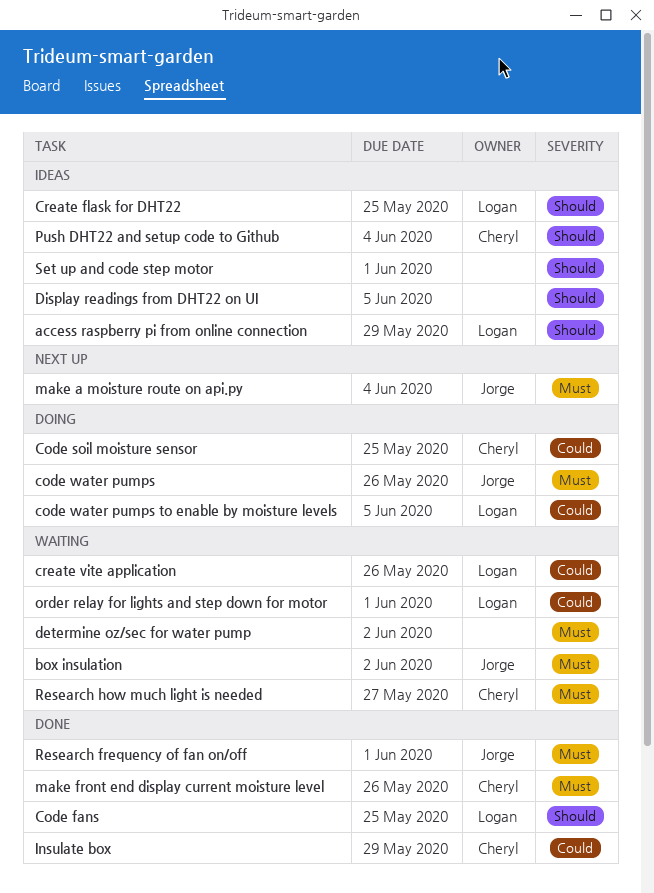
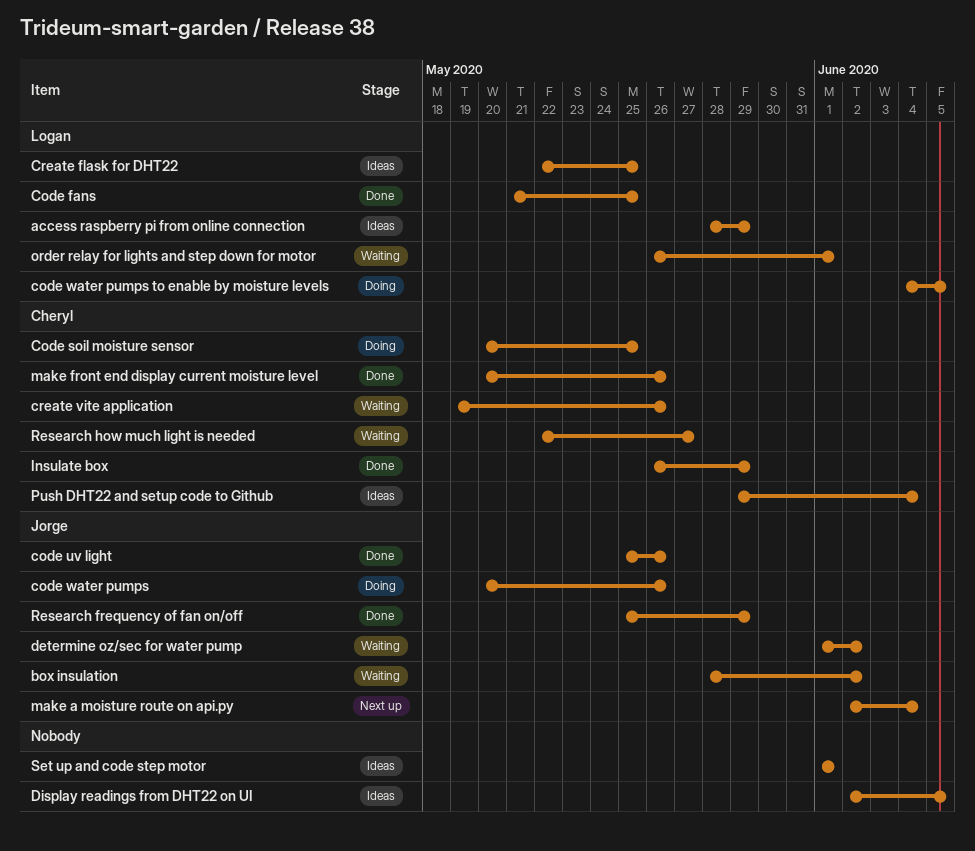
code uv light: none -> present
create vite application, owner: Logan -> Cheryl
determine oz/sec for water pump, owner: none -> Jorge
Research frequency of fan on/off, due: Jun 1 -> May 29

